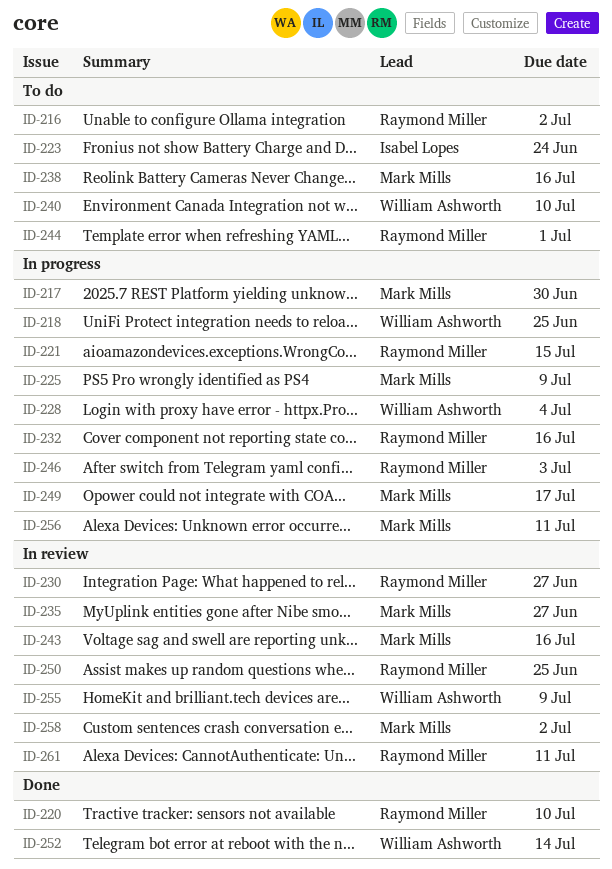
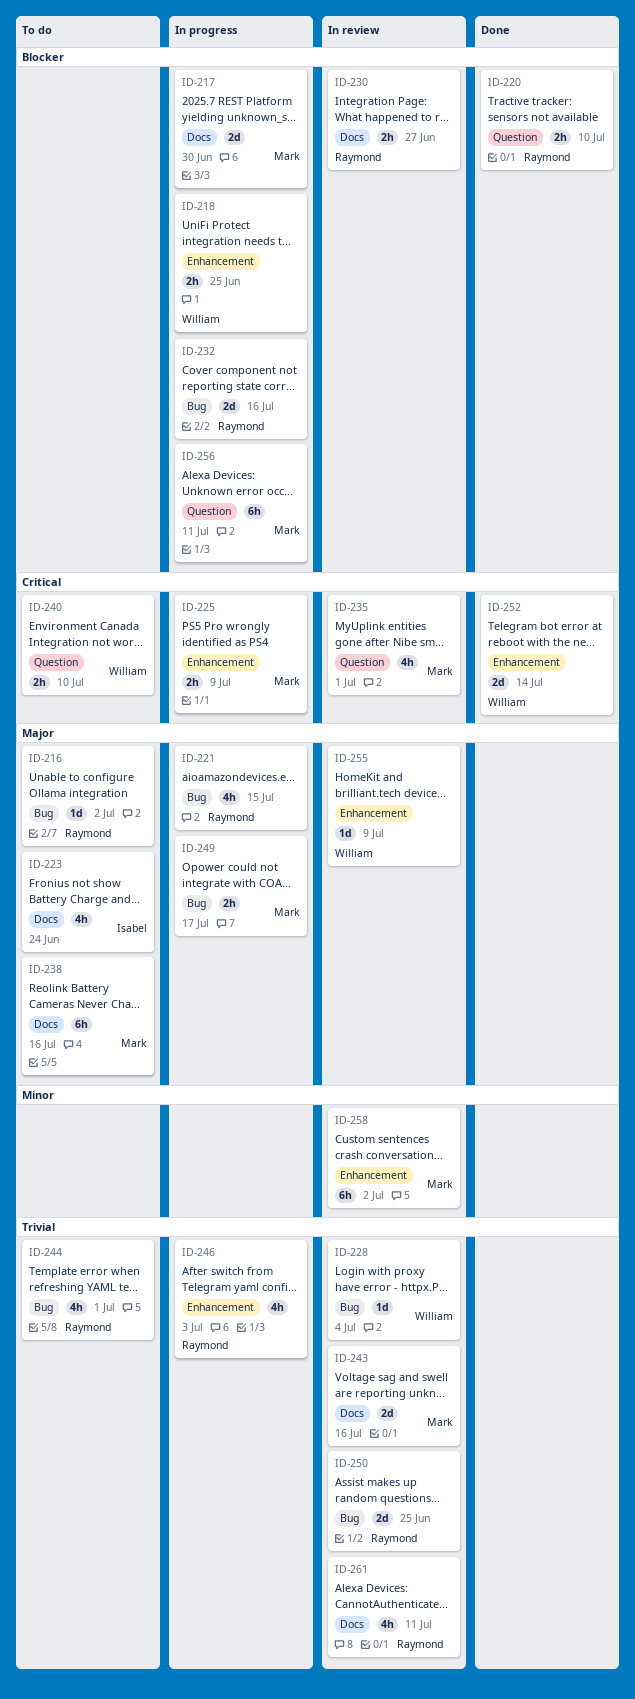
ID-228, status: In progress -> In review
ID-235, due: Jun 27 -> Jul 1

